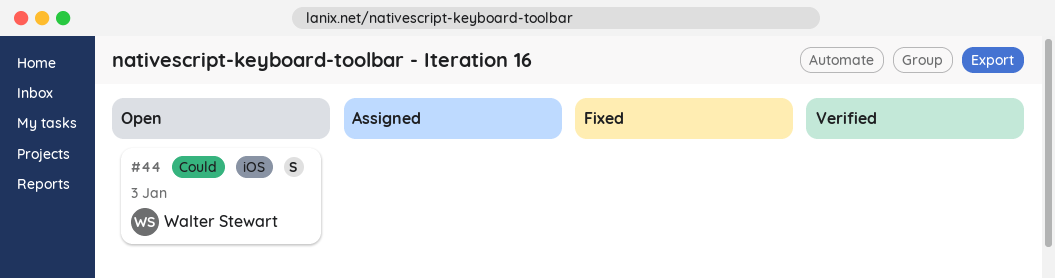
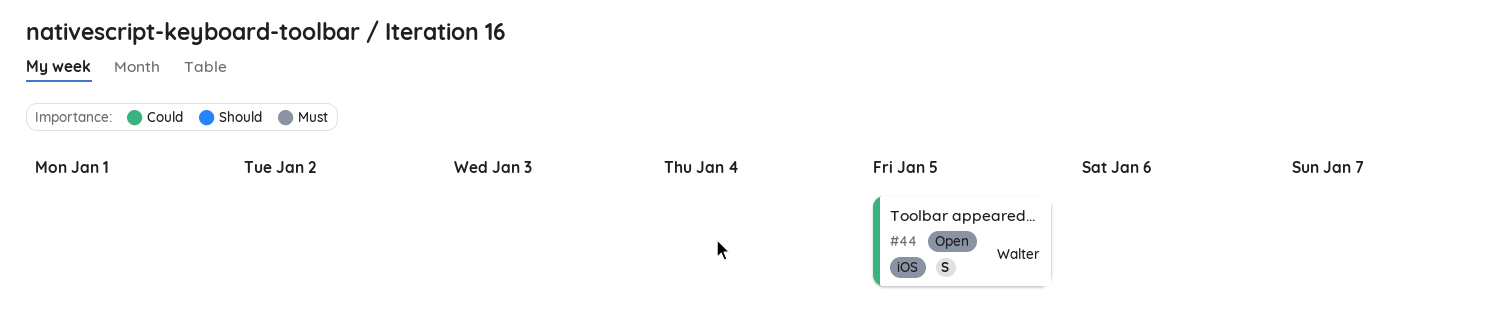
#44, due: Jan 3 -> Jan 5

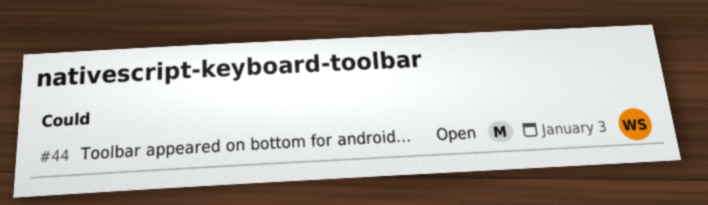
#44, estimate: S -> M
#44, due: Jan 5 -> Jan 3

